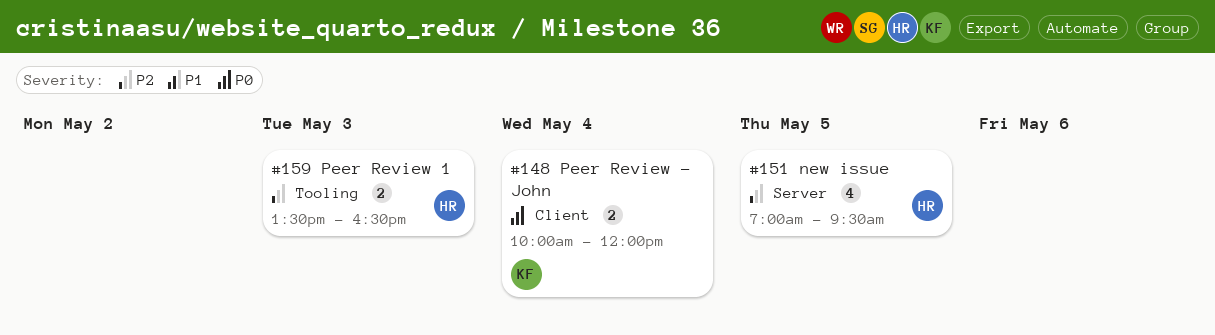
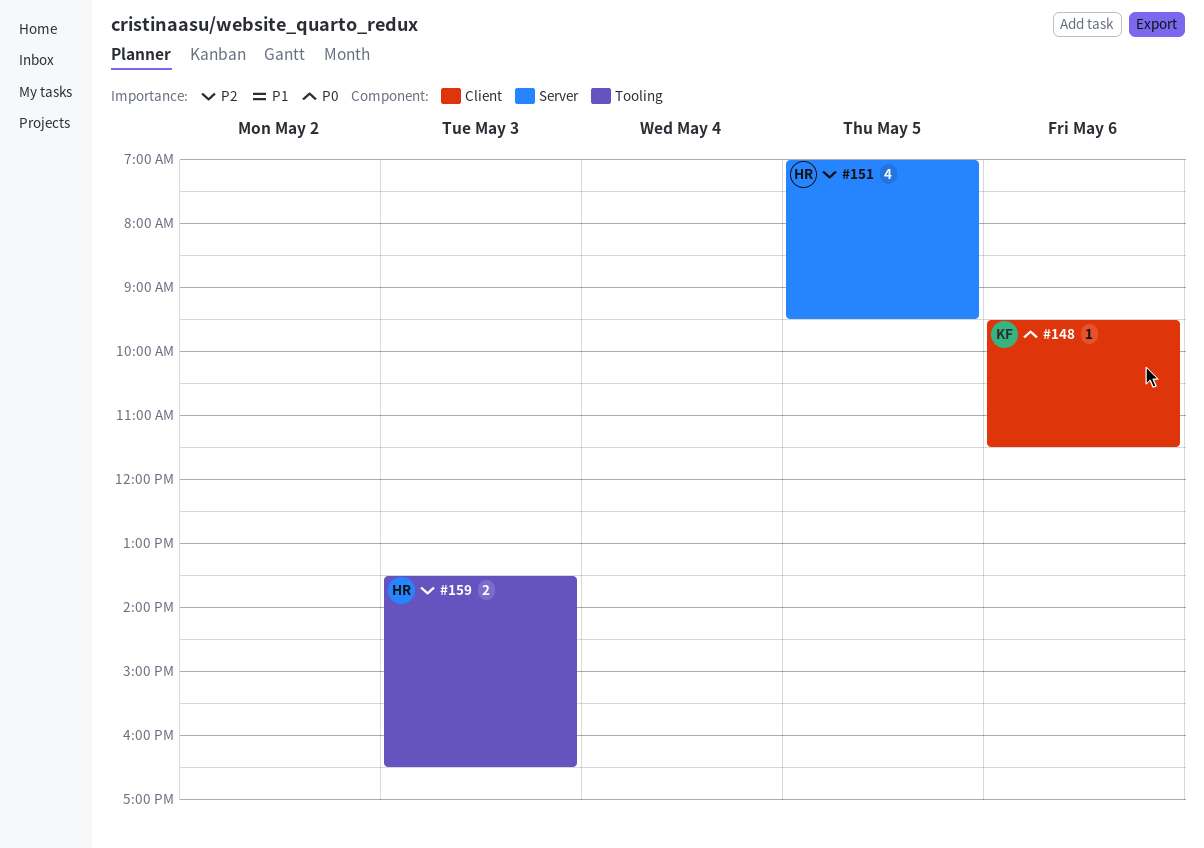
#148, estimate: 2 -> 1
#148, day: May 4 -> May 6
#148, begins: 10:00 -> 09:30
#148, ends: 12:00 -> 11:30

